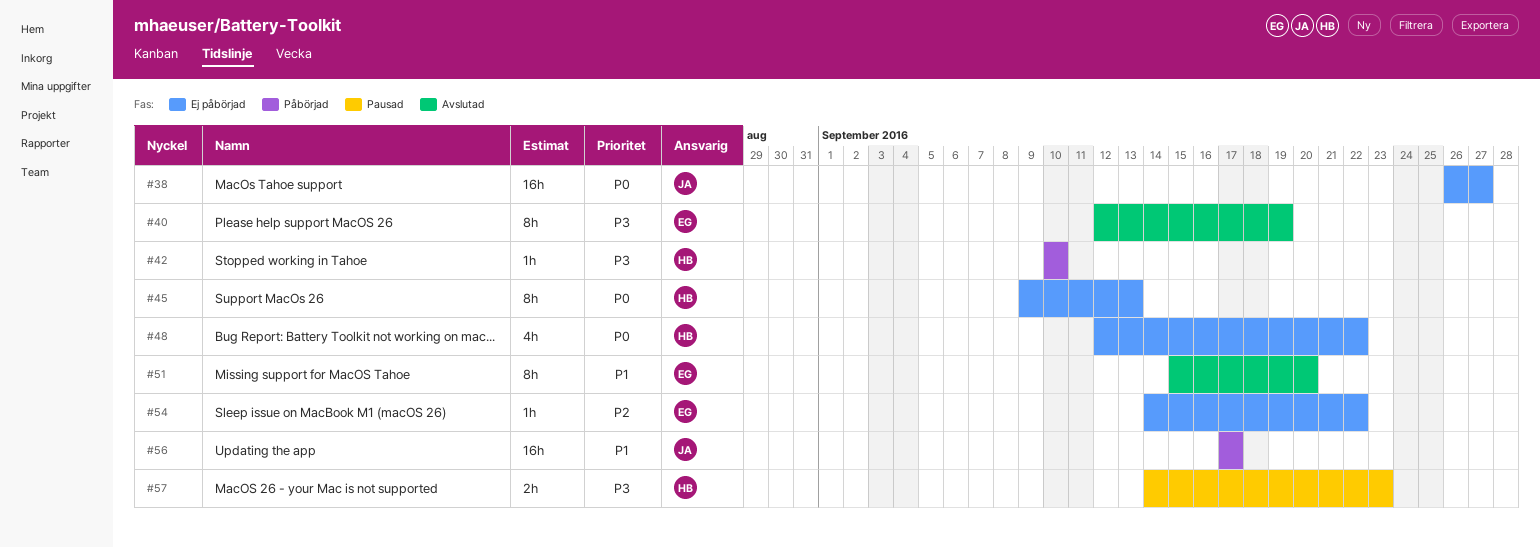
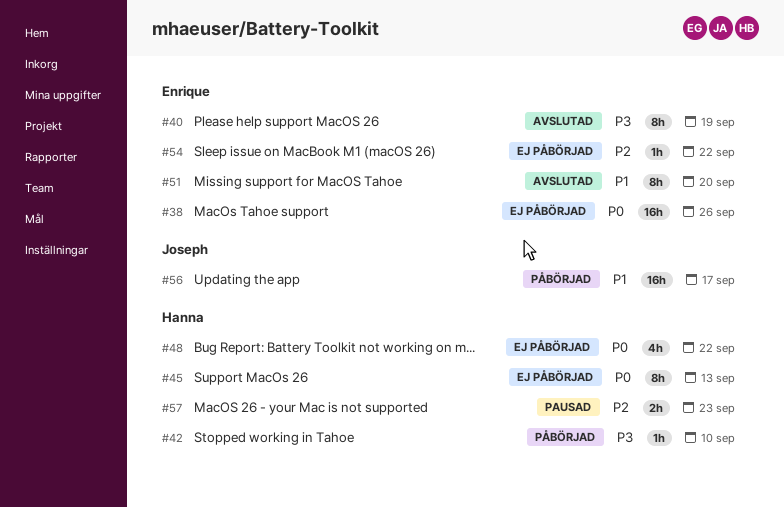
#38, owner: Joseph -> Enrique
#38, due: Sep 27 -> Sep 26
#57, priority: P3 -> P2

